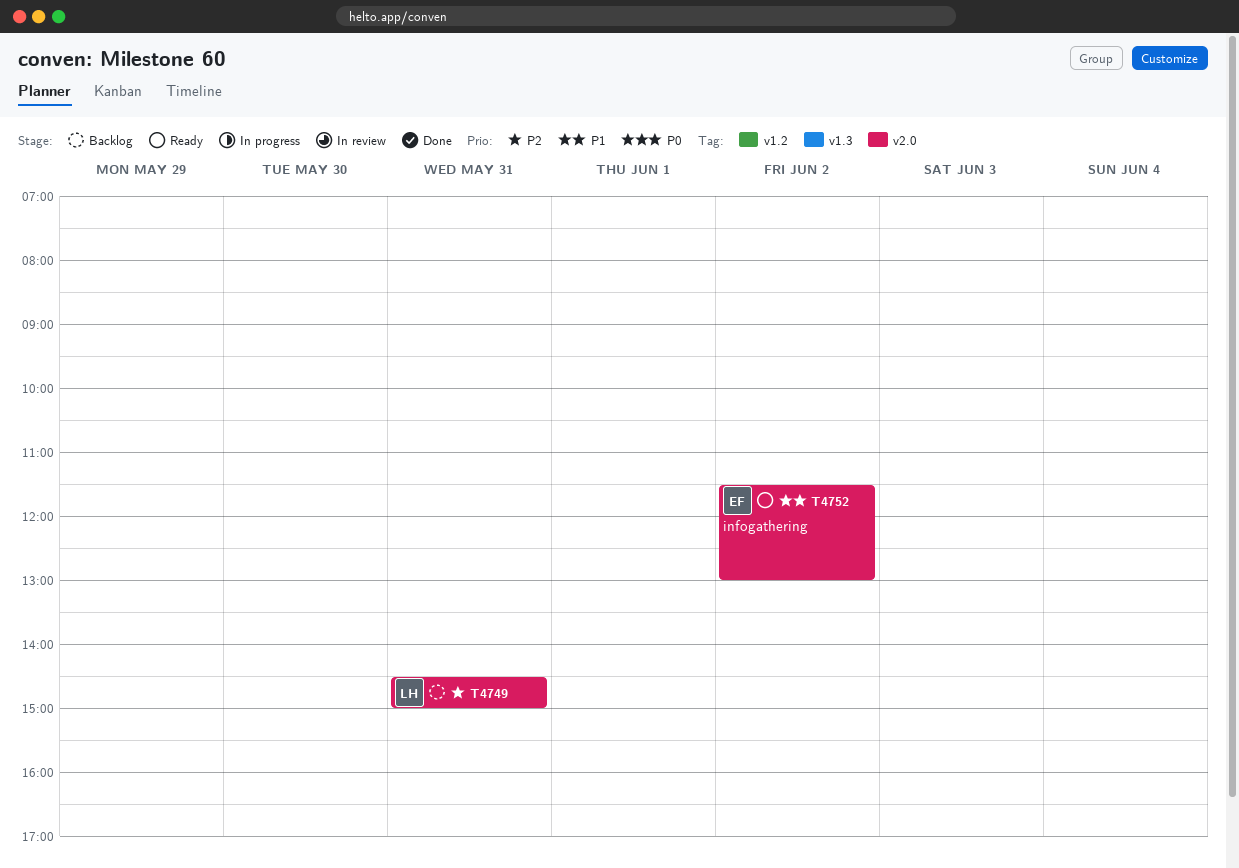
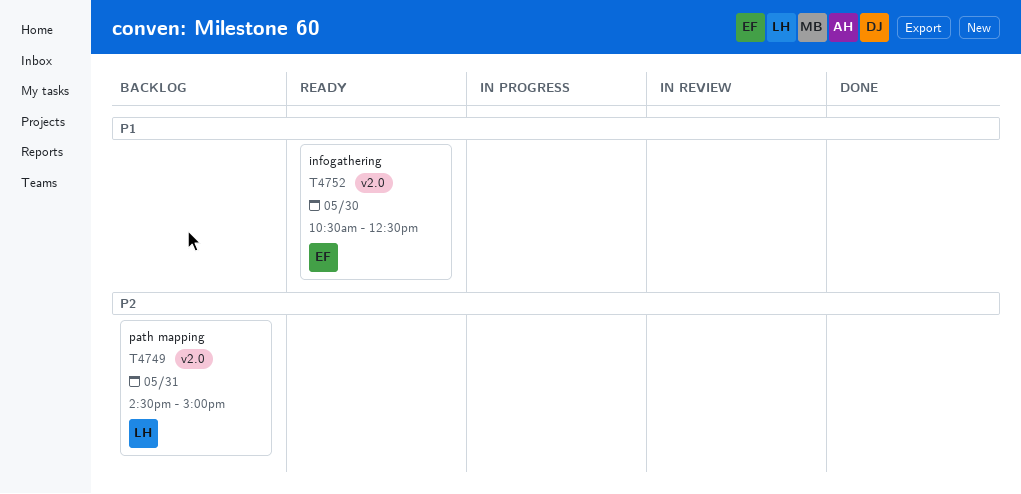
T4752, day: Jun 2 -> May 30
T4752, begins: 11:30 -> 10:30
T4752, ends: 13:00 -> 12:30

